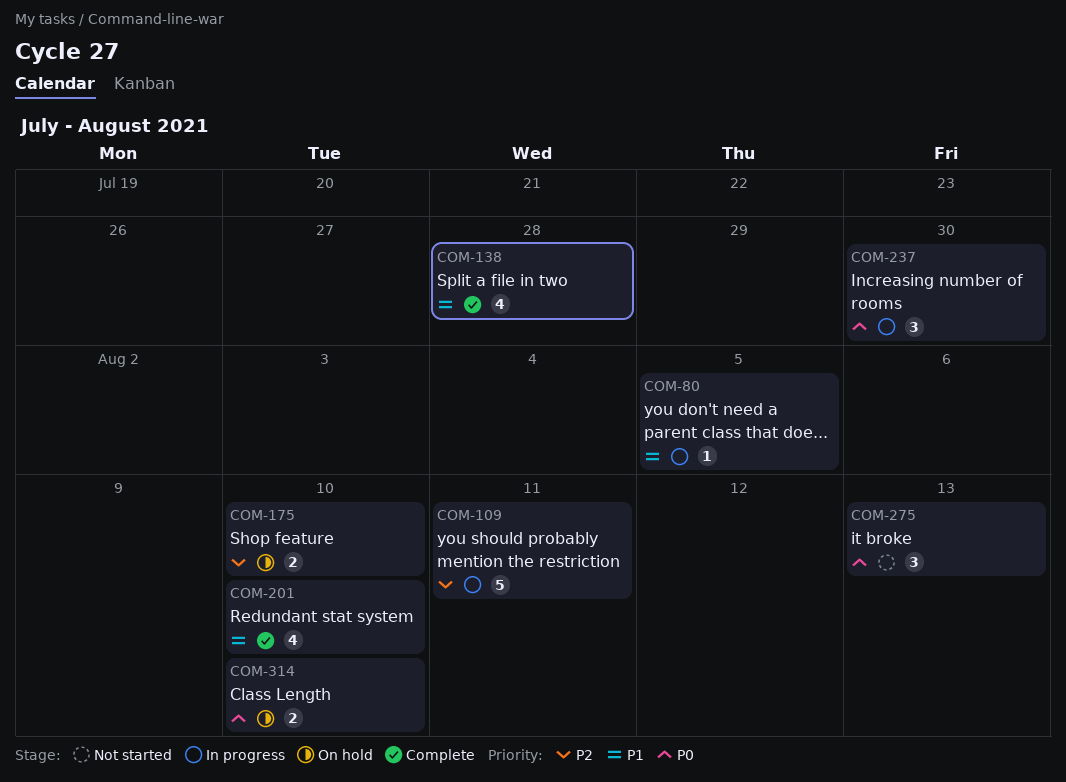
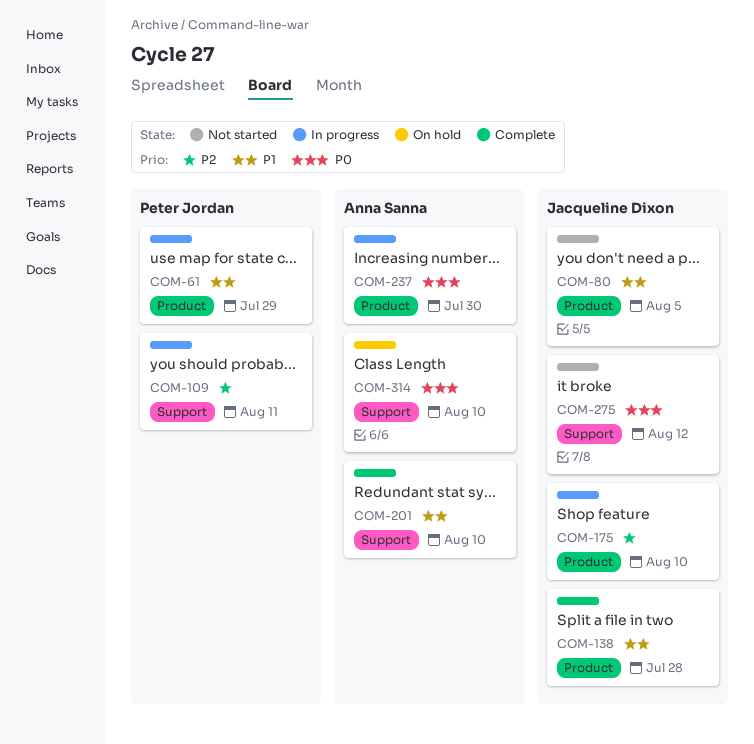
COM-61: none -> present
COM-80, status: In progress -> Not started
COM-175, status: On hold -> In progress
COM-275, due: Aug 13 -> Aug 12

